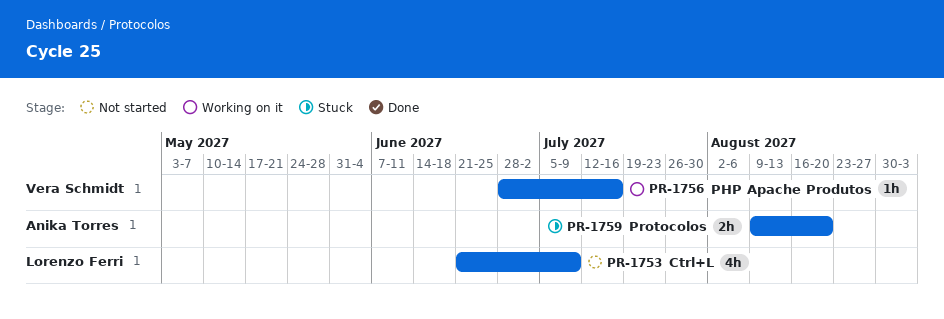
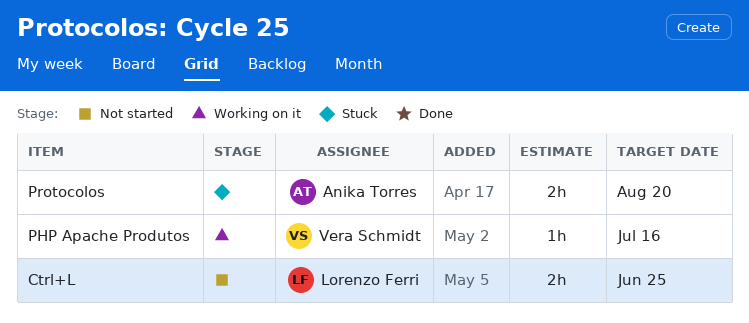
Ctrl+L, estimate: 4h -> 2h
Ctrl+L, due: Jul 9 -> Jun 25

